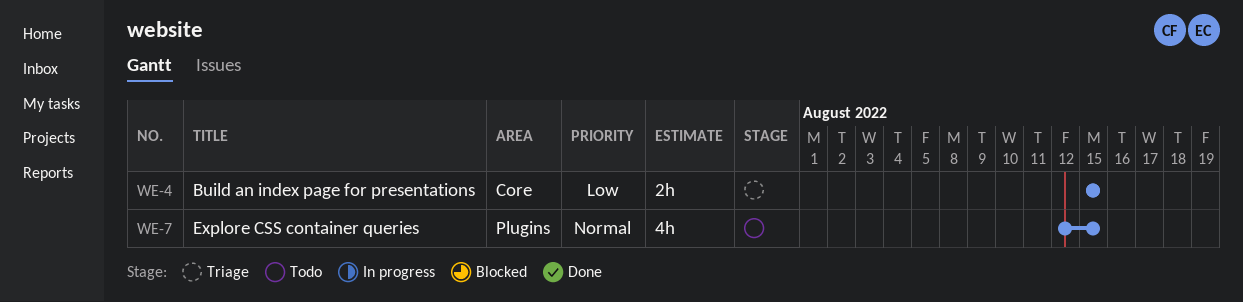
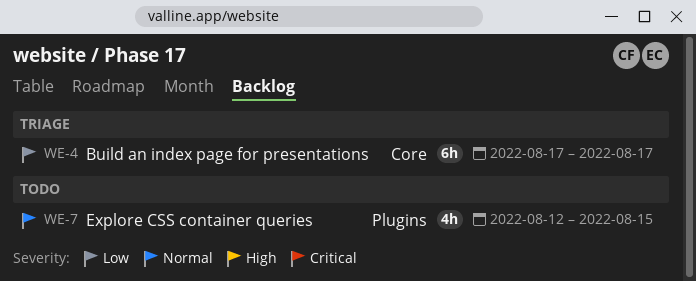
WE-4, estimate: 2h -> 6h
WE-4, start: Aug 15 -> Aug 17
WE-4, due: Aug 15 -> Aug 17

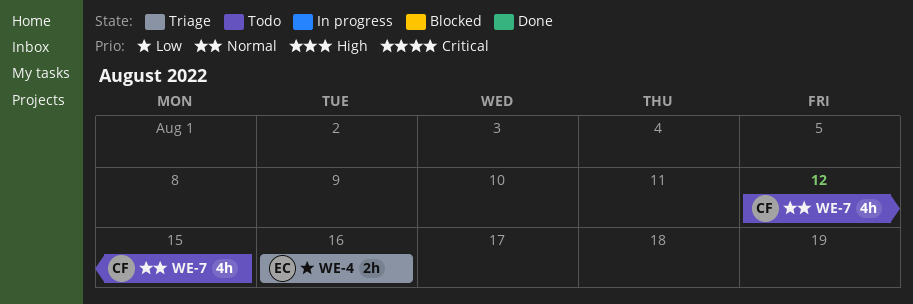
WE-4, estimate: 6h -> 2h
WE-4, start: Aug 17 -> Aug 16
WE-4, due: Aug 17 -> Aug 16

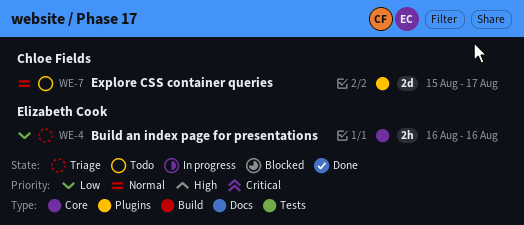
WE-7, estimate: 4h -> 2d
WE-7, start: Aug 12 -> Aug 15
WE-7, due: Aug 15 -> Aug 17

